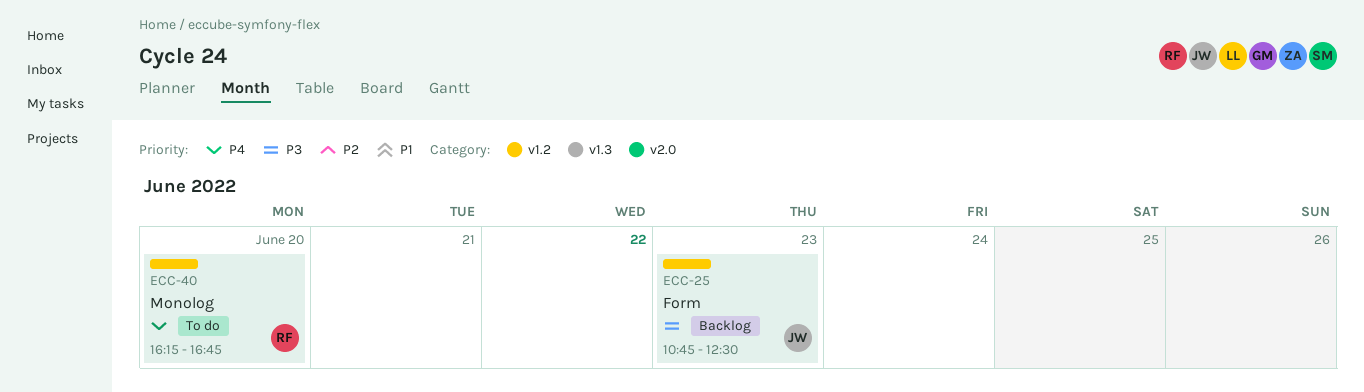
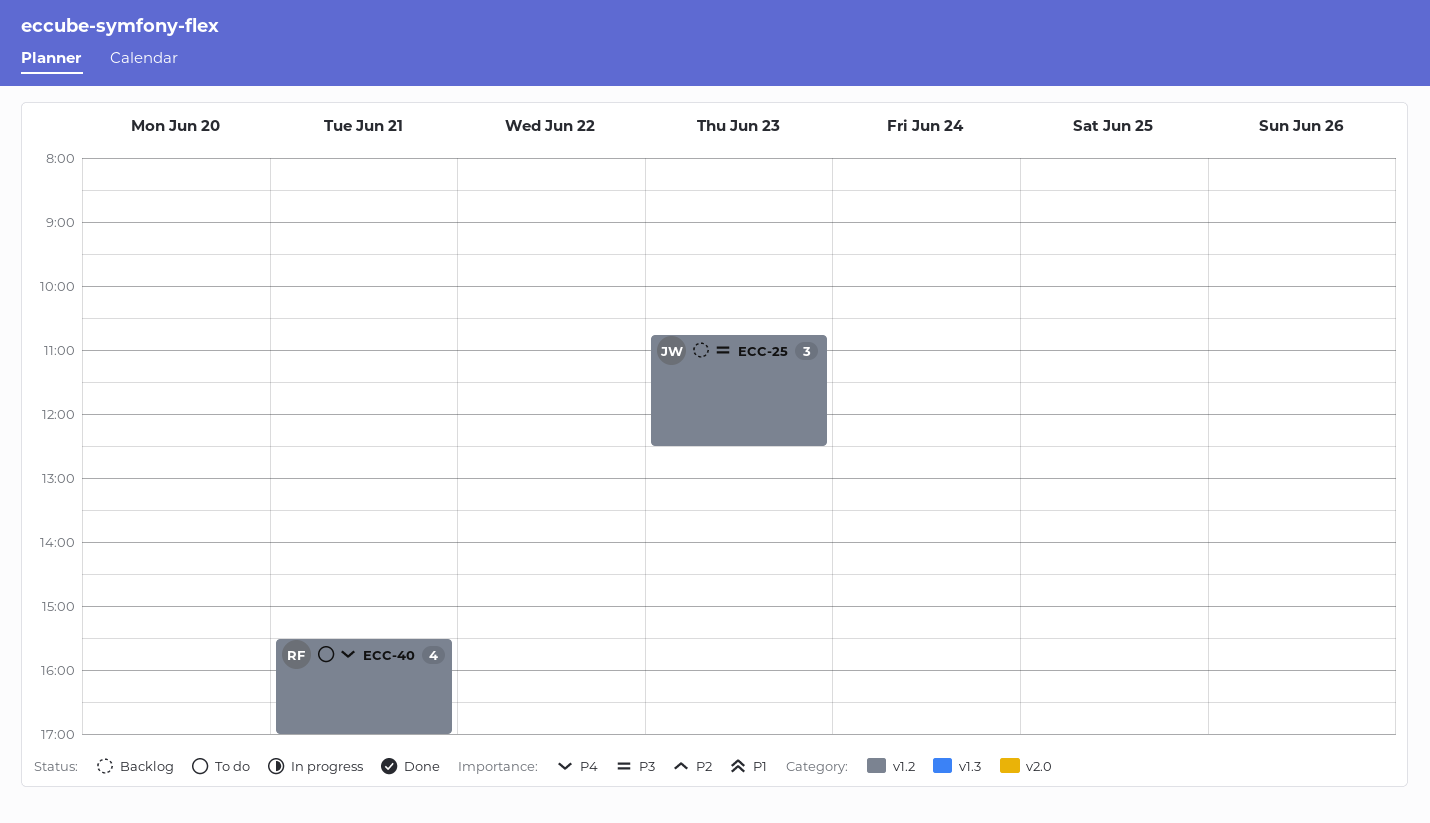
ECC-40, day: Jun 20 -> Jun 21
ECC-40, begins: 16:15 -> 15:30
ECC-40, ends: 16:45 -> 17:00

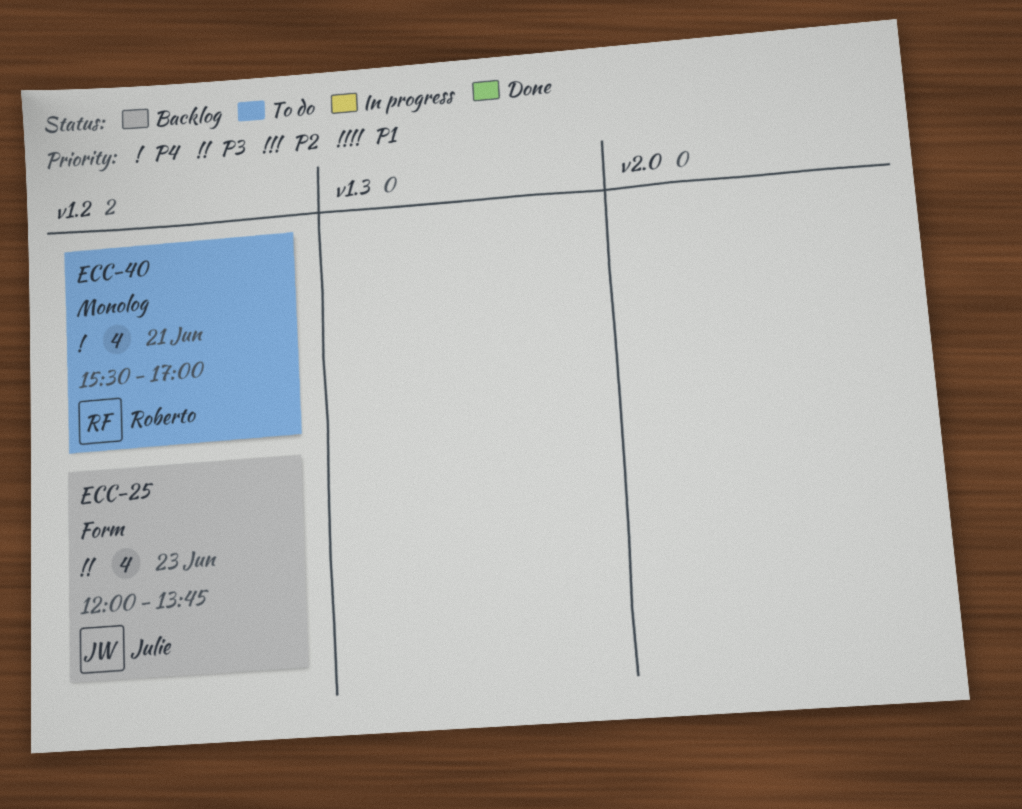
ECC-25, estimate: 3 -> 4
ECC-25, begins: 10:45 -> 12:00
ECC-25, ends: 12:30 -> 13:45

